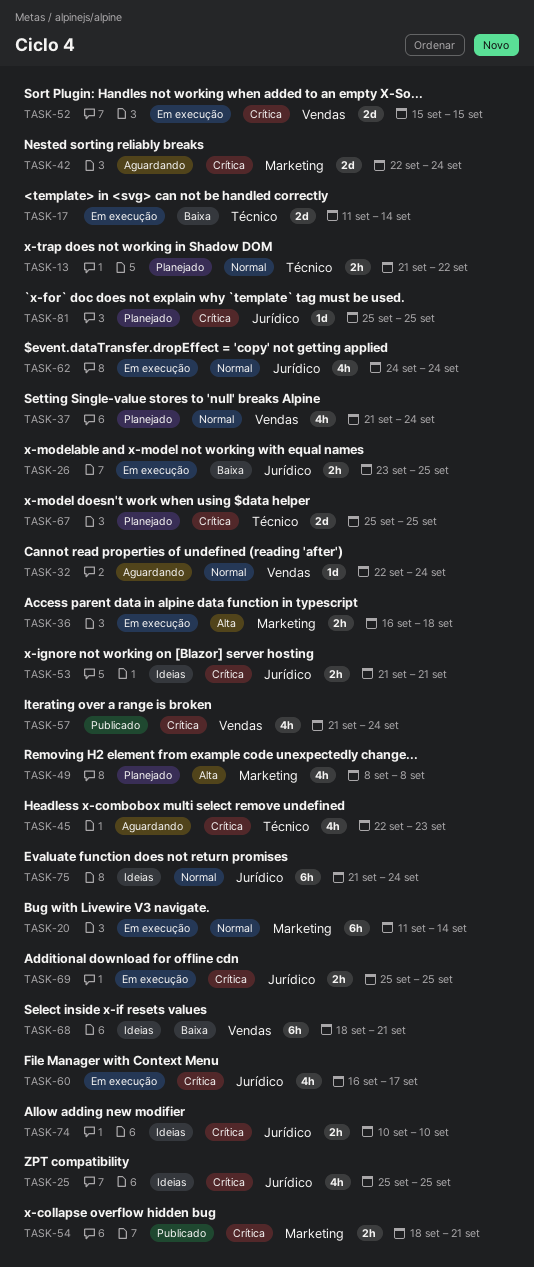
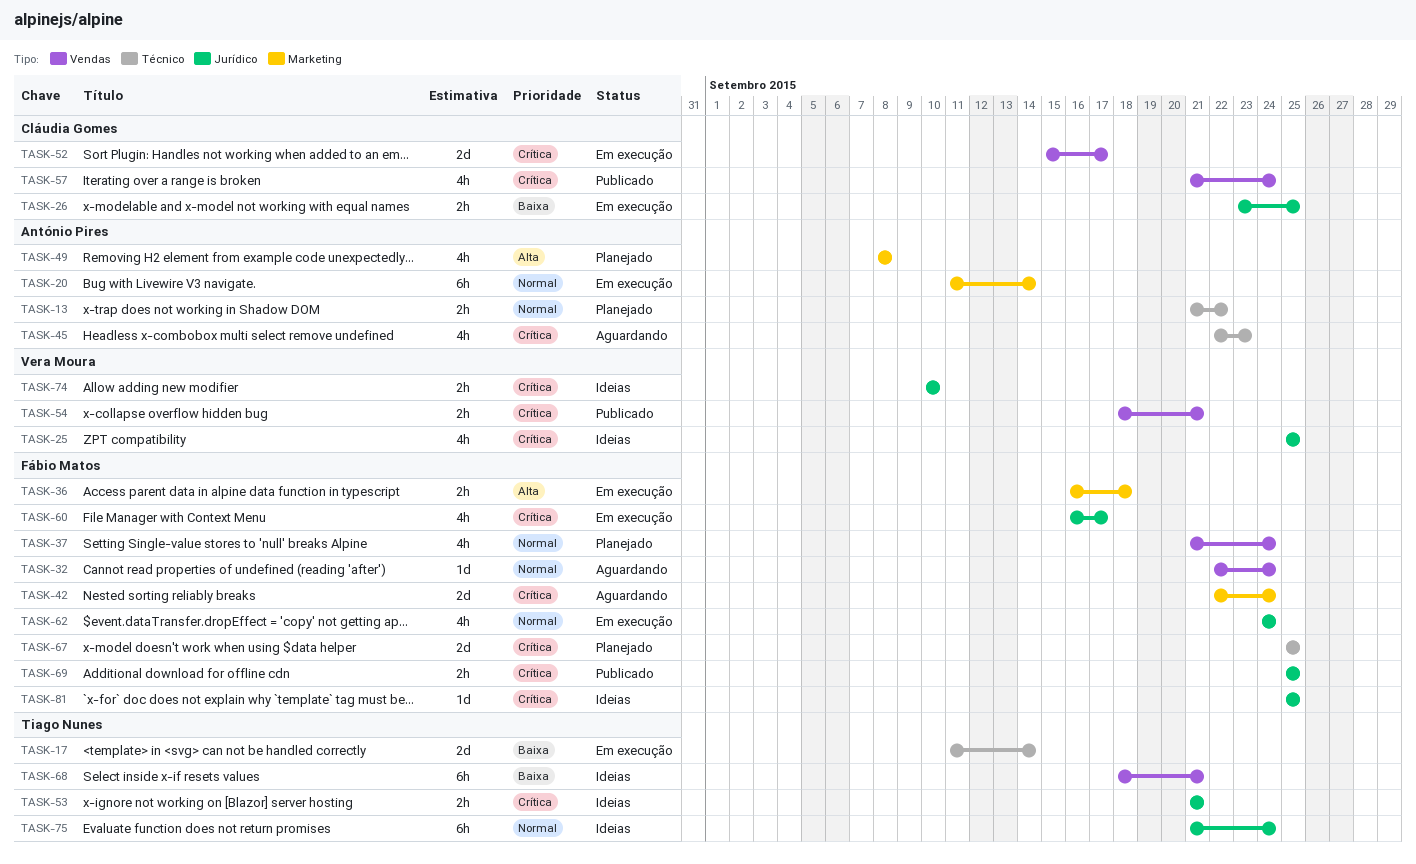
TASK-52, due: Sep 15 -> Sep 17
TASK-54, label: Marketing -> Vendas
TASK-69, status: Em execução -> Publicado
TASK-81, status: Planejado -> Ideias

